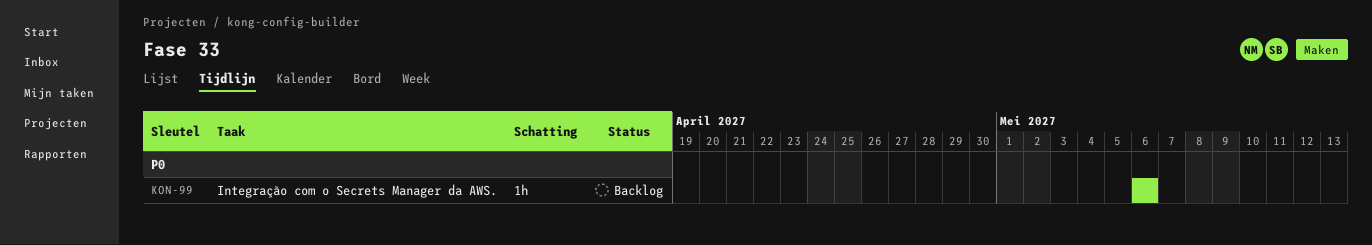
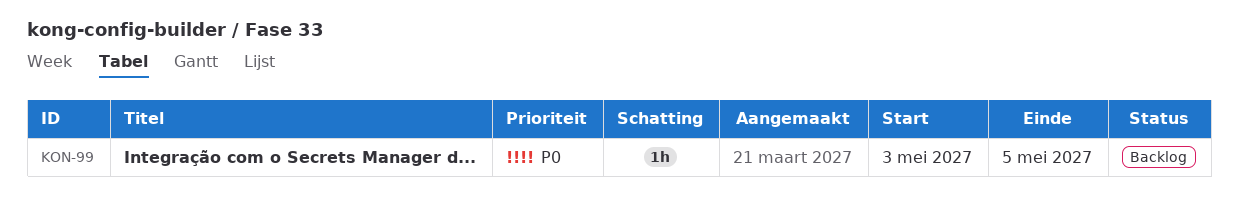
KON-99, start: May 6 -> May 3
KON-99, due: May 6 -> May 5

